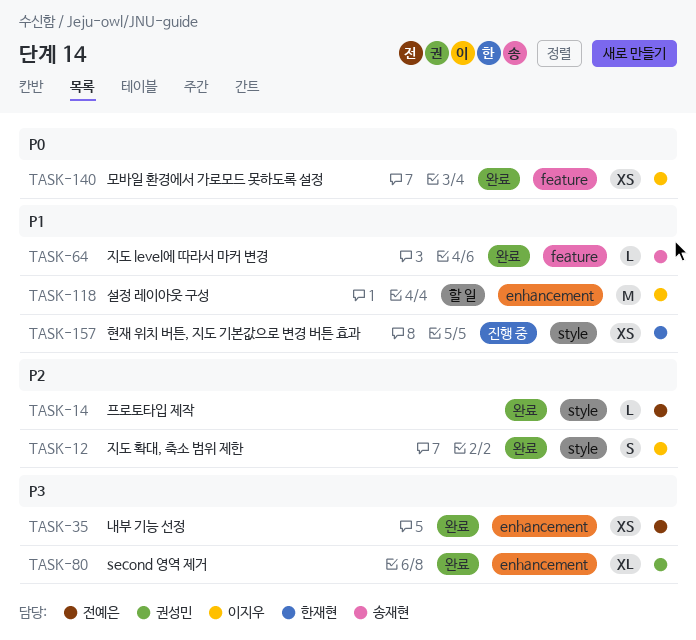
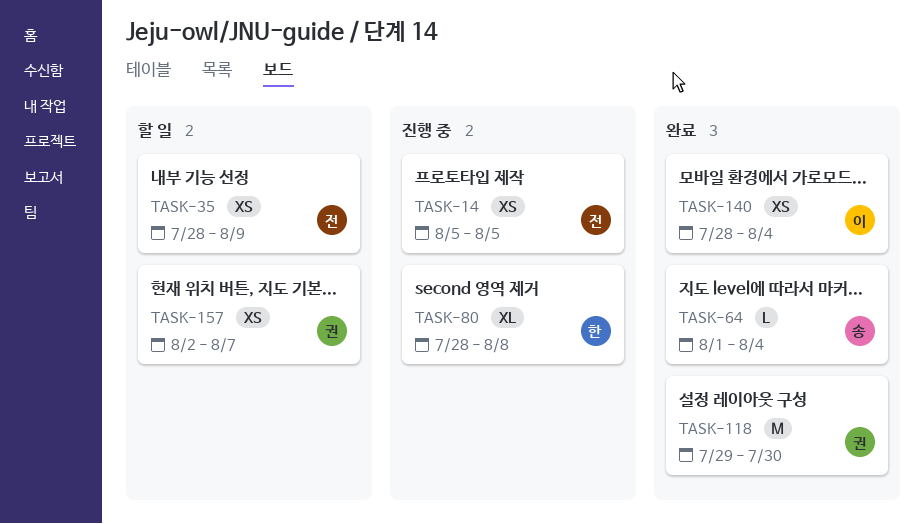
TASK-12: present -> none
TASK-14, status: 완료 -> 진행 중
TASK-14, estimate: L -> XS
TASK-35, status: 완료 -> 할 일
TASK-80, status: 완료 -> 진행 중
TASK-80, owner: 권성민 -> 한재현
TASK-118, status: 할 일 -> 완료
TASK-118, owner: 이지우 -> 권성민
TASK-157, status: 진행 중 -> 할 일
TASK-157, owner: 한재현 -> 권성민

